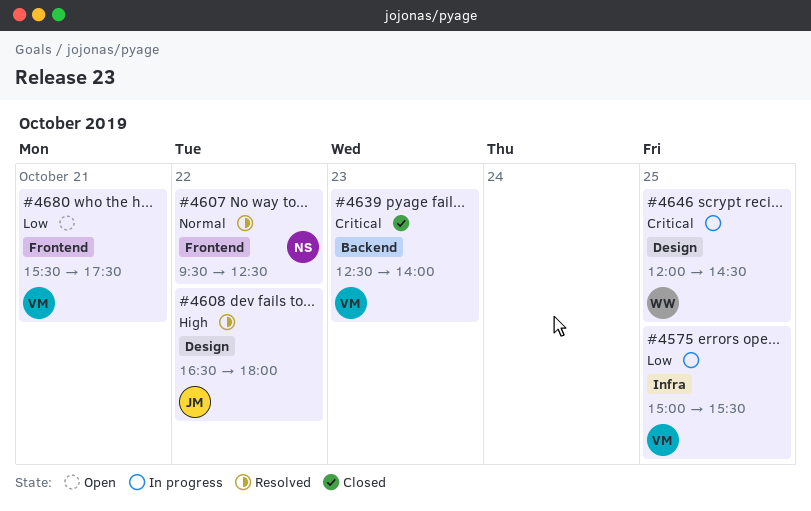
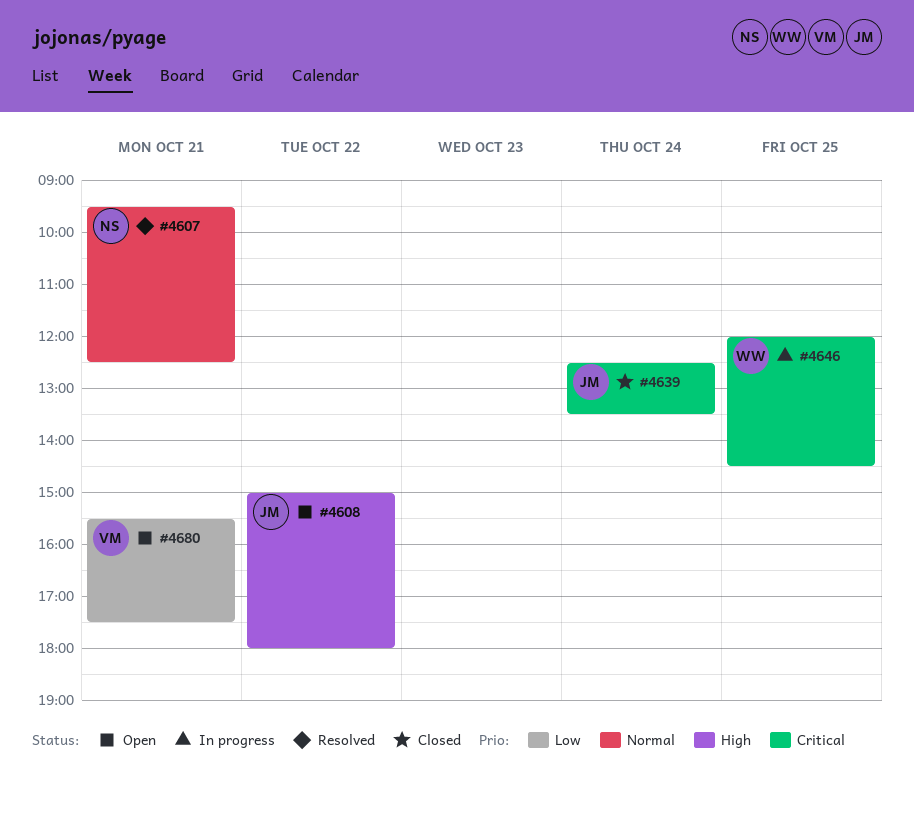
#4575: present -> none
#4607, day: Oct 22 -> Oct 21
#4608, status: Resolved -> Open
#4608, begins: 16:30 -> 15:00
#4639, owner: VM -> JM
#4639, day: Oct 23 -> Oct 24
#4639, ends: 14:00 -> 13:30

